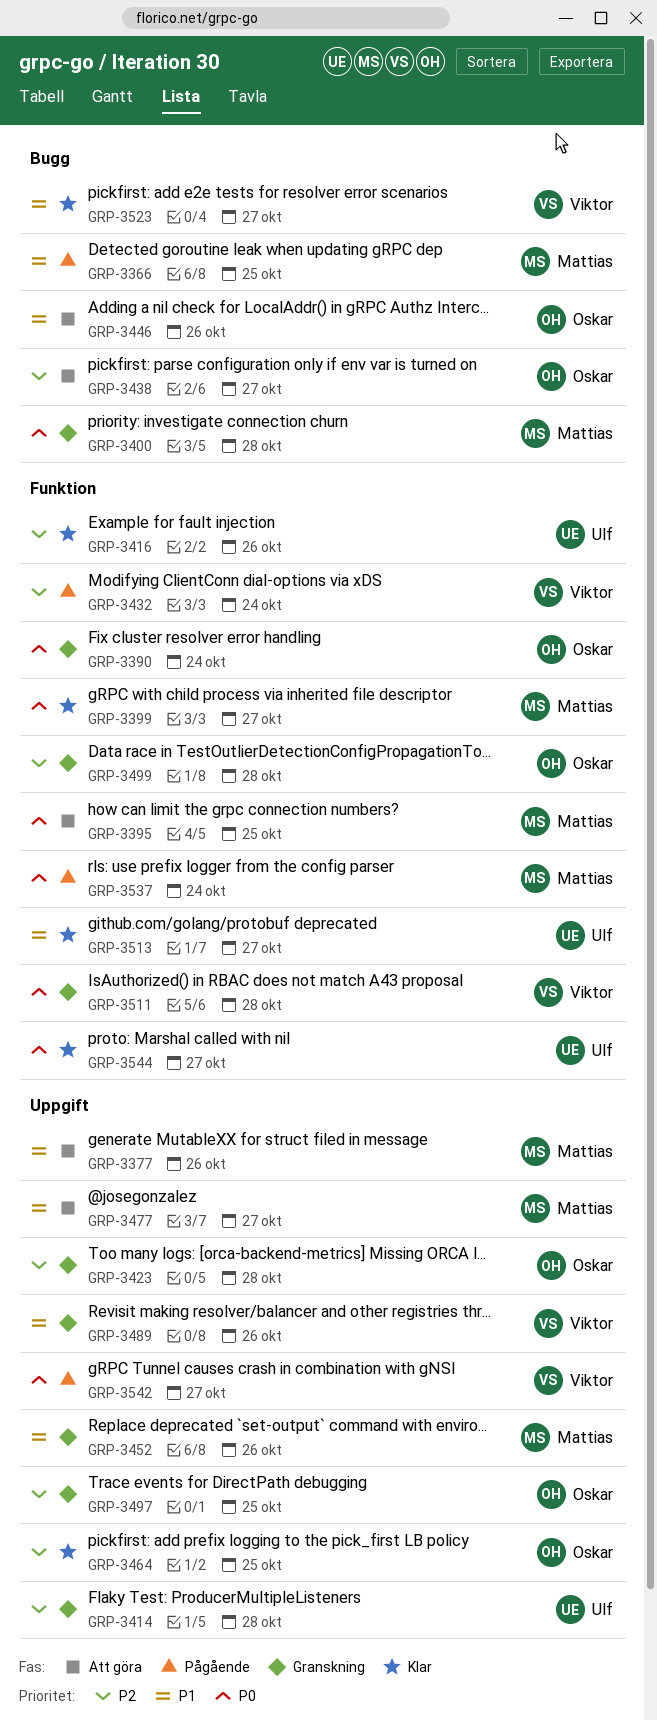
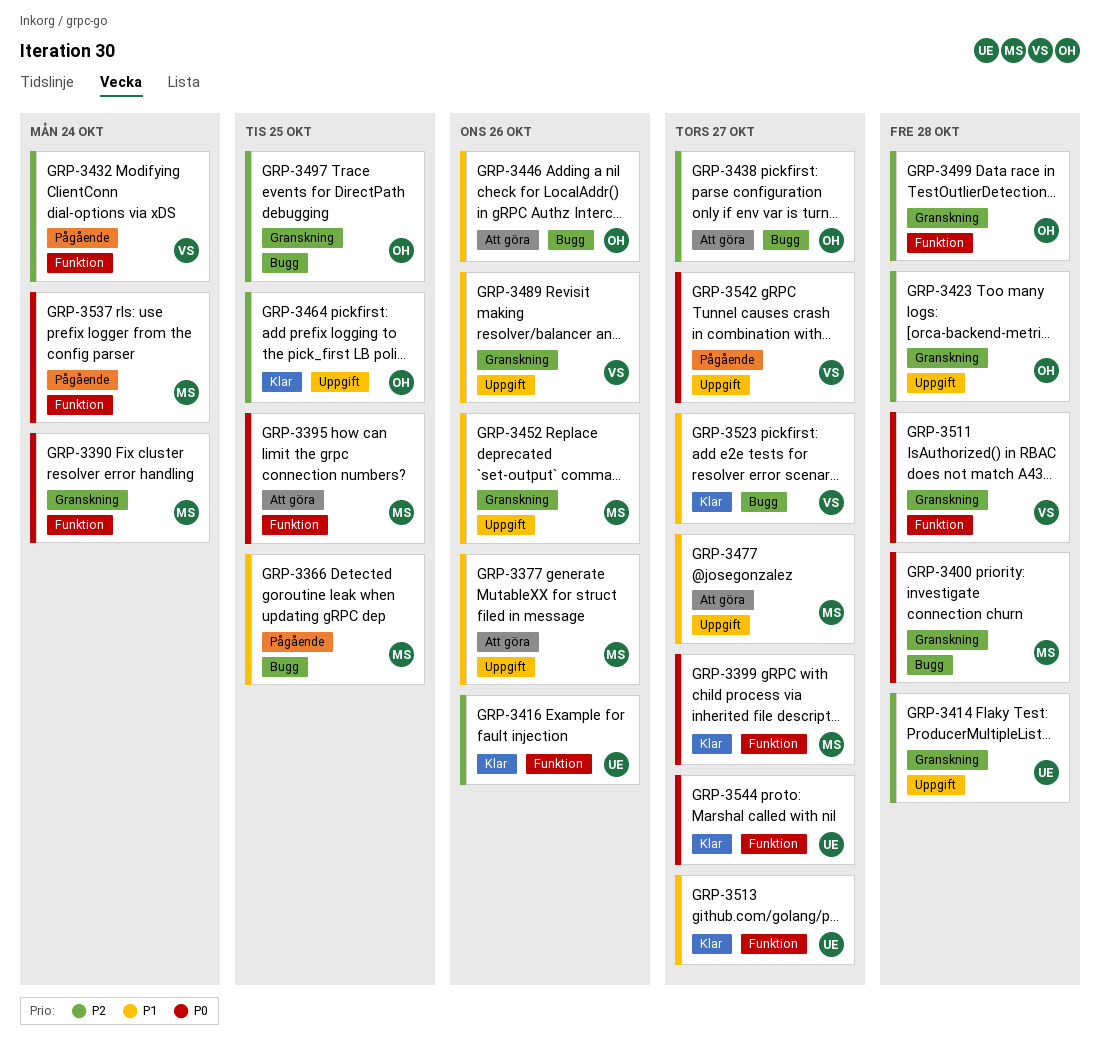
GRP-3390, owner: Oskar -> Mattias
GRP-3497, label: Uppgift -> Bugg

